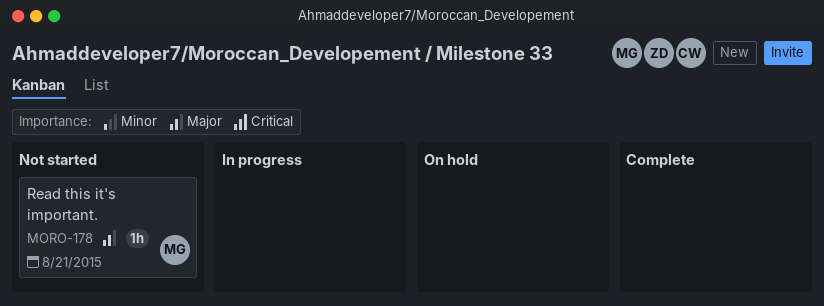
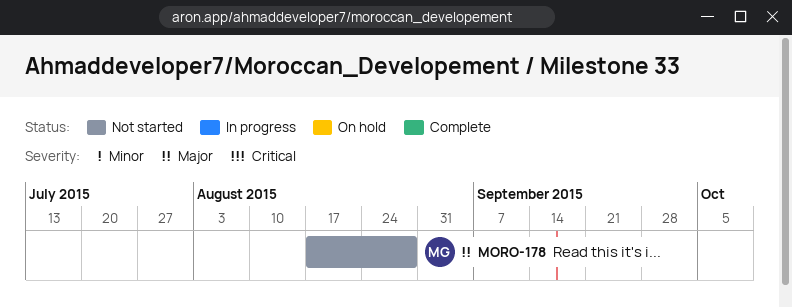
MORO-178, due: Aug 21 -> Aug 28

